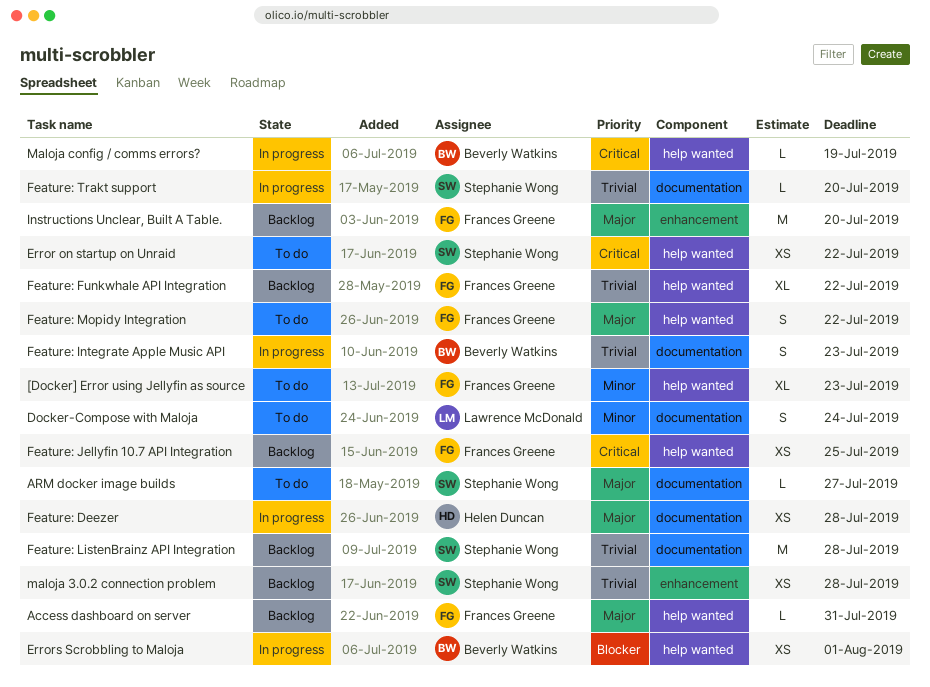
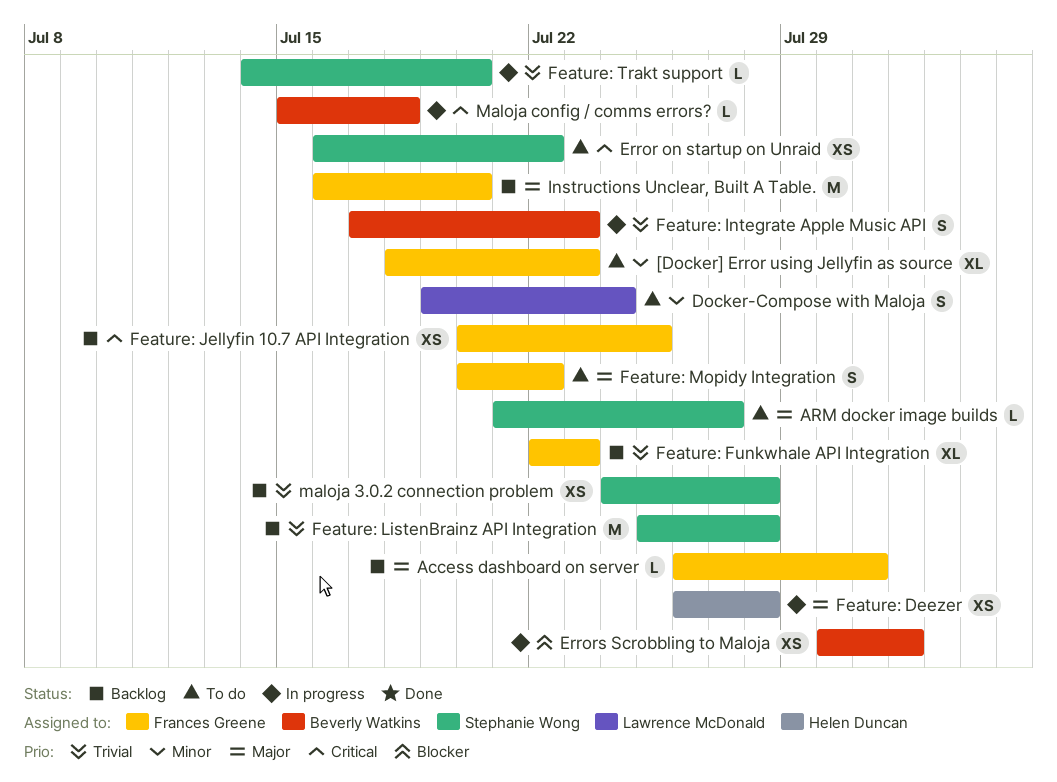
Feature: Funkwhale API Integration, due: Jul 22 -> Jul 23
Maloja config / comms errors?, due: Jul 19 -> Jul 18

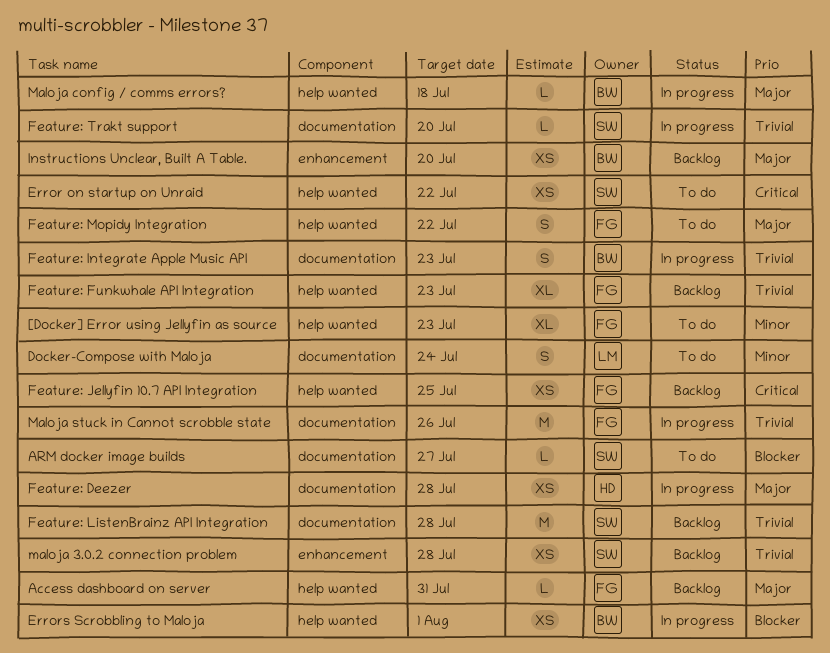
ARM docker image builds, priority: Major -> Blocker
Instructions Unclear, Built A Table., owner: Frances Greene -> Beverly Watkins
Instructions Unclear, Built A Table., estimate: M -> XS
Maloja config / comms errors?, priority: Critical -> Major
Maloja stuck in Cannot scrobble state: none -> present

